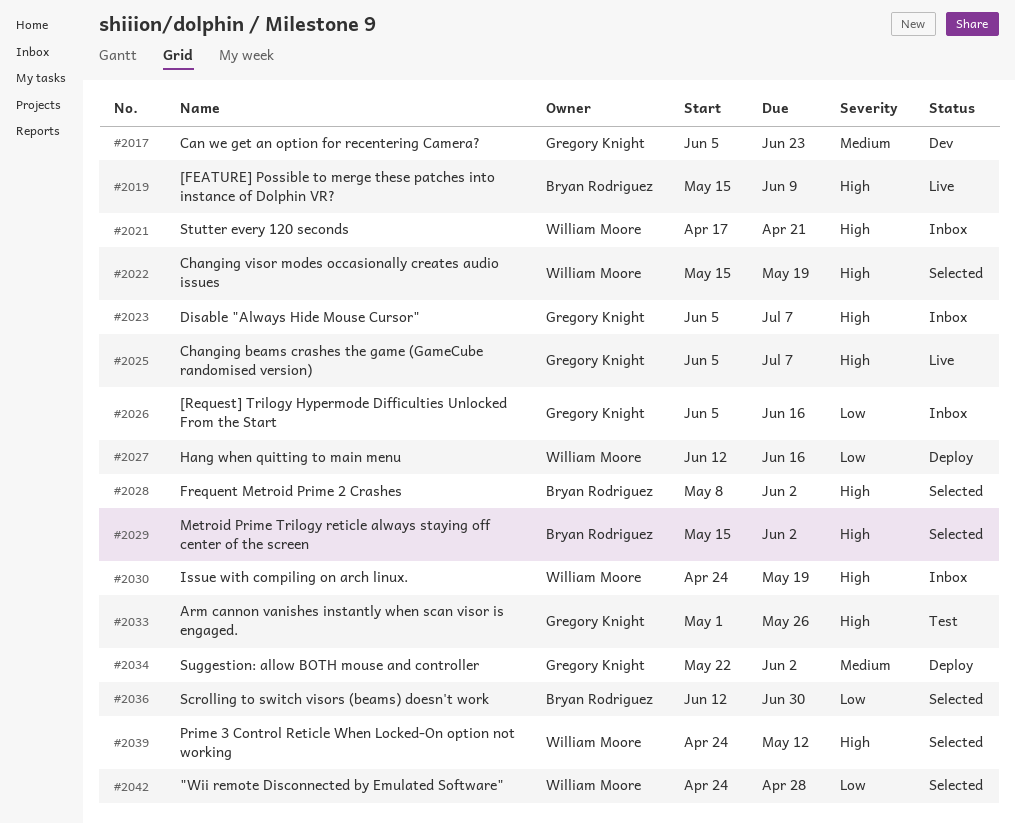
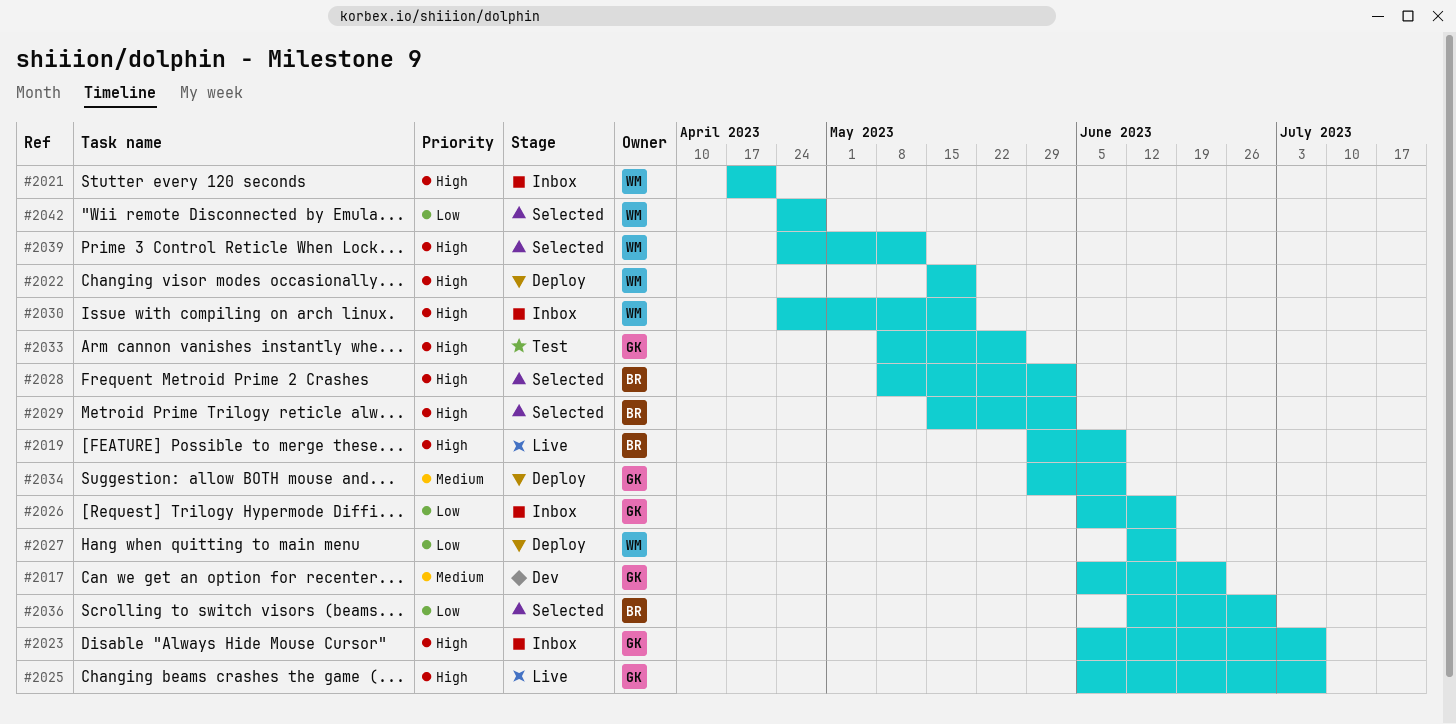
#2019, start: May 15 -> May 29
#2022, status: Selected -> Deploy
#2033, start: May 1 -> May 8
#2034, start: May 22 -> May 29
#2034, due: Jun 2 -> Jun 9

